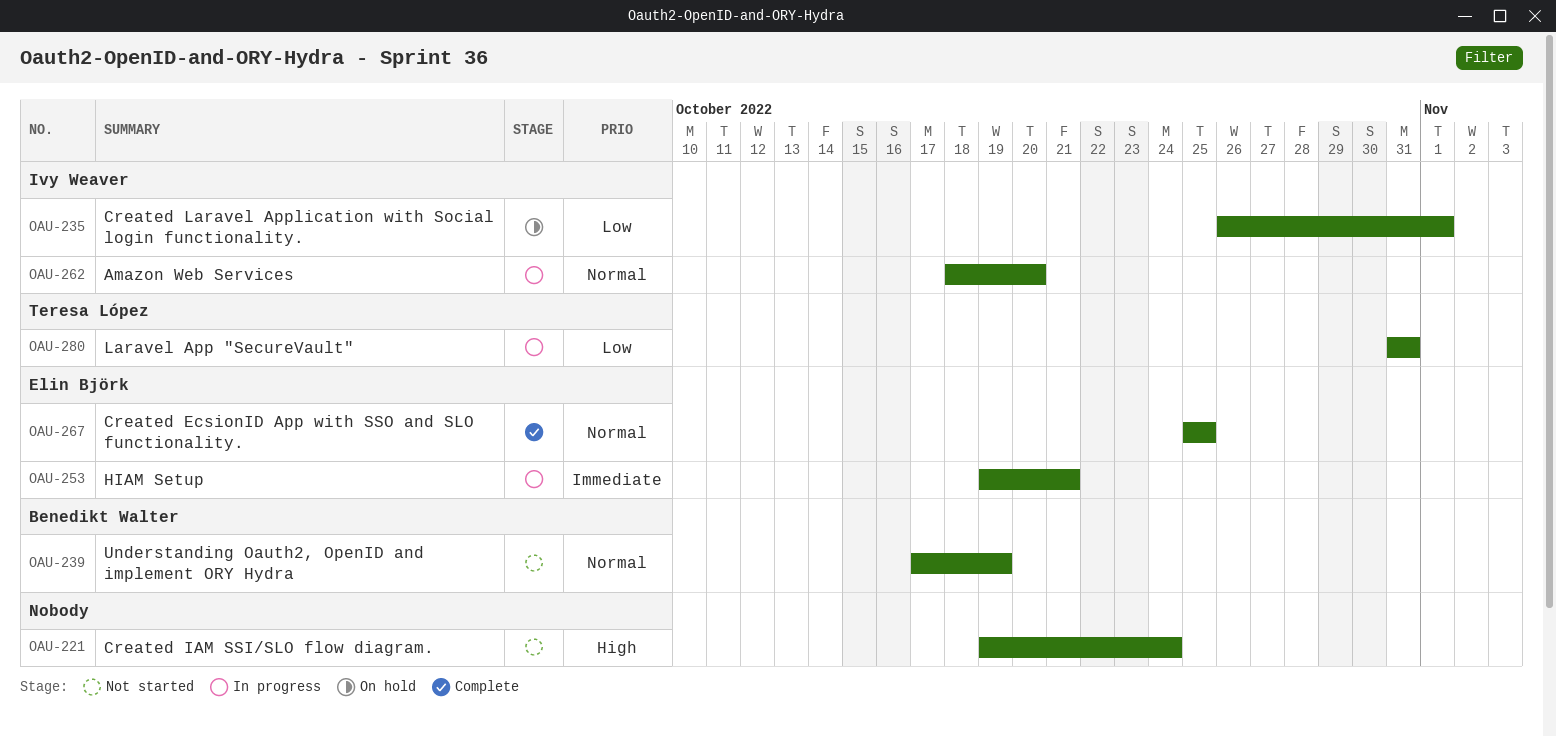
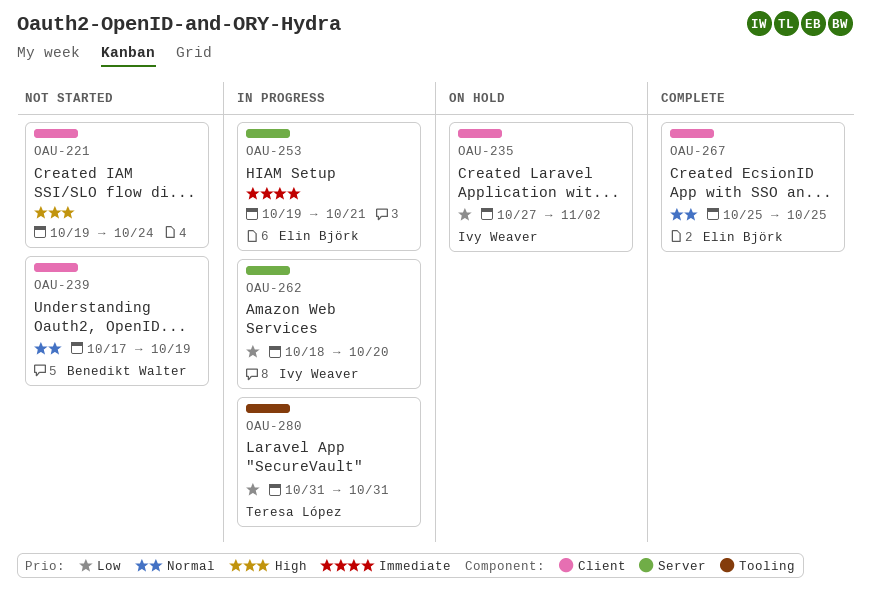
OAU-235, start: Oct 26 -> Oct 27
OAU-235, due: Nov 1 -> Nov 2
OAU-262, priority: Normal -> Low

